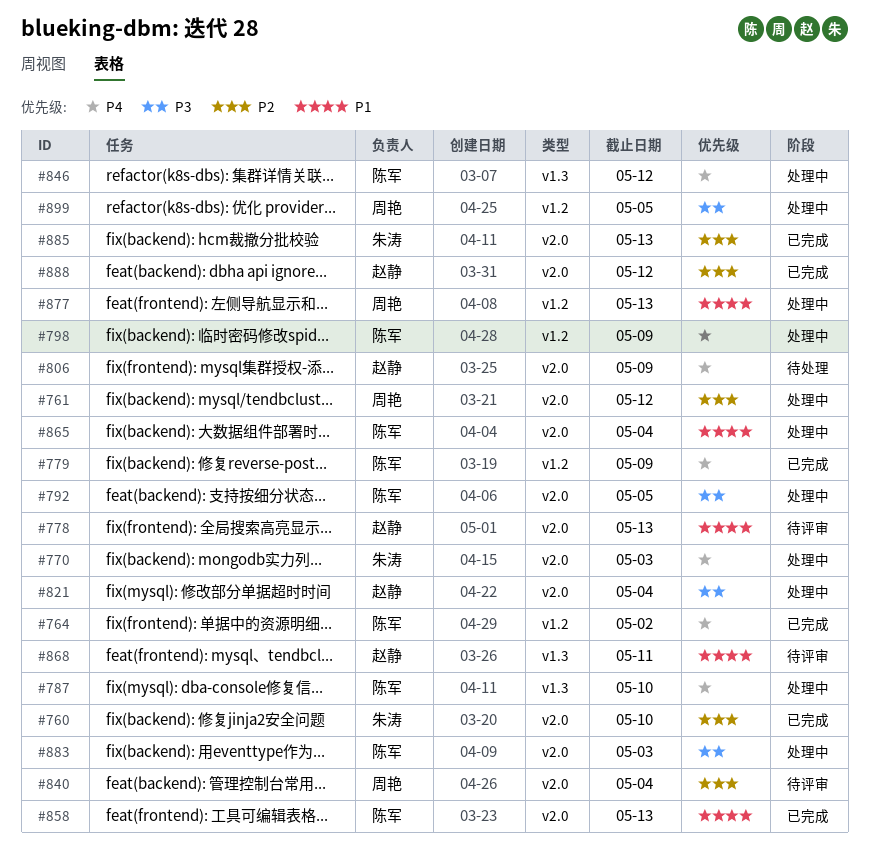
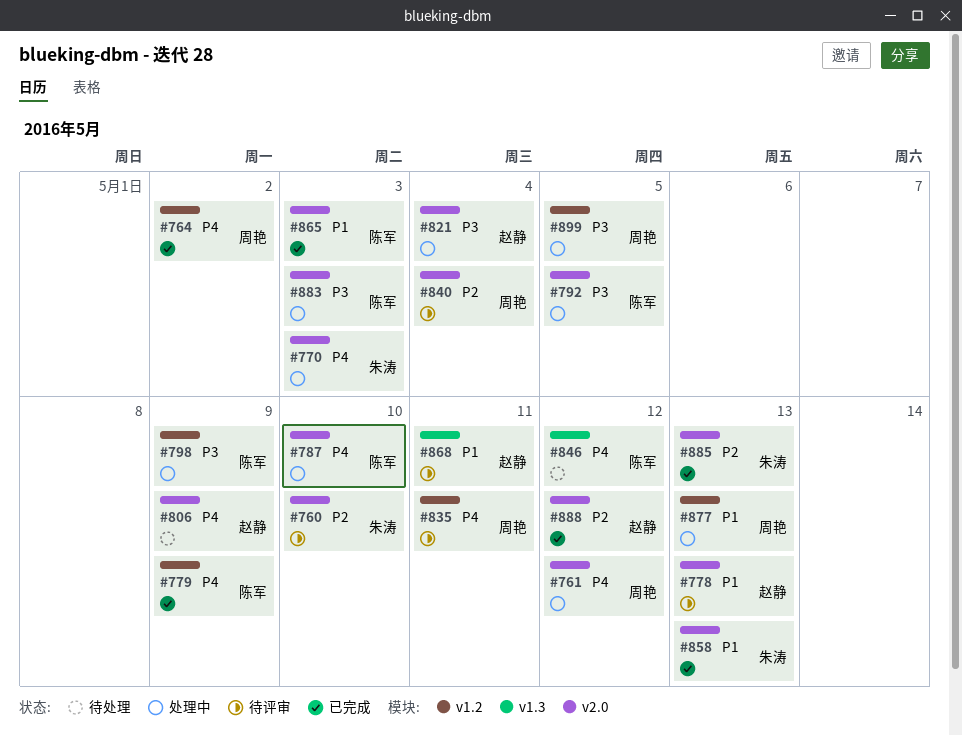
#760, status: 已完成 -> 待评审
#761, priority: P2 -> P4
#764, owner: 陈军 -> 周艳
#787, label: v1.3 -> v2.0
#798, priority: P4 -> P3
#835: none -> present
#846, status: 处理中 -> 待处理
#858, owner: 陈军 -> 朱涛
#865, status: 处理中 -> 已完成
#865, due: May 4 -> May 3

